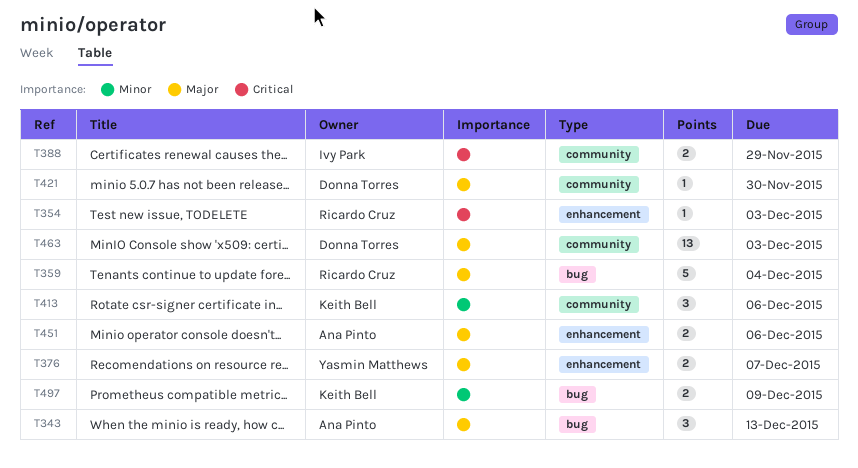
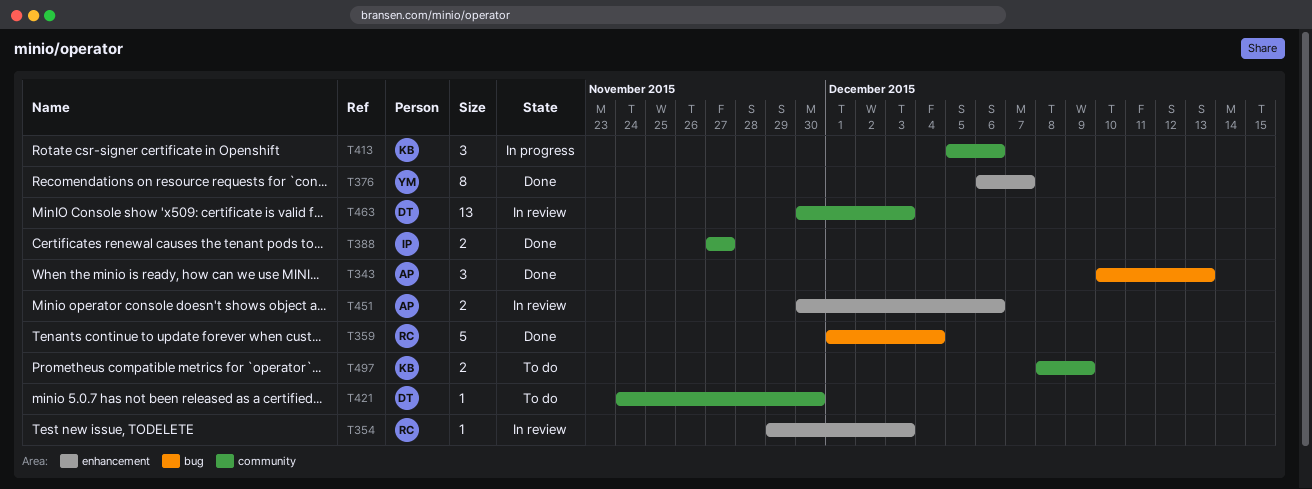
T376, estimate: 2 -> 8
T388, due: Nov 29 -> Nov 27
T497, label: bug -> community

